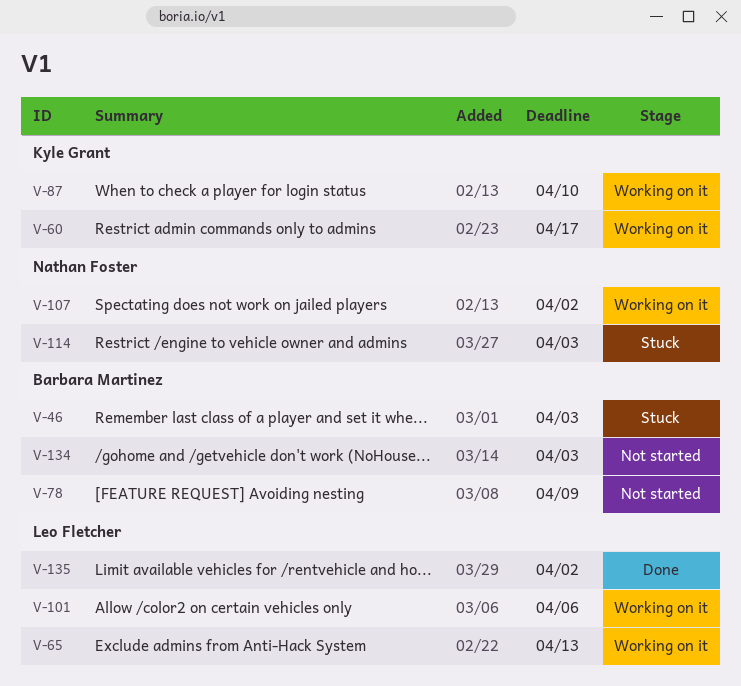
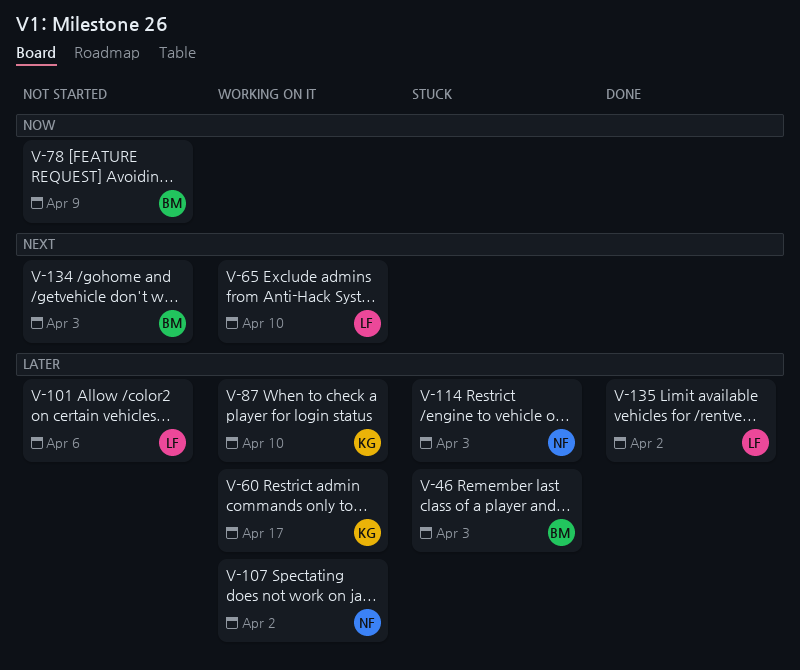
V-65, due: Apr 13 -> Apr 10
V-101, status: Working on it -> Not started

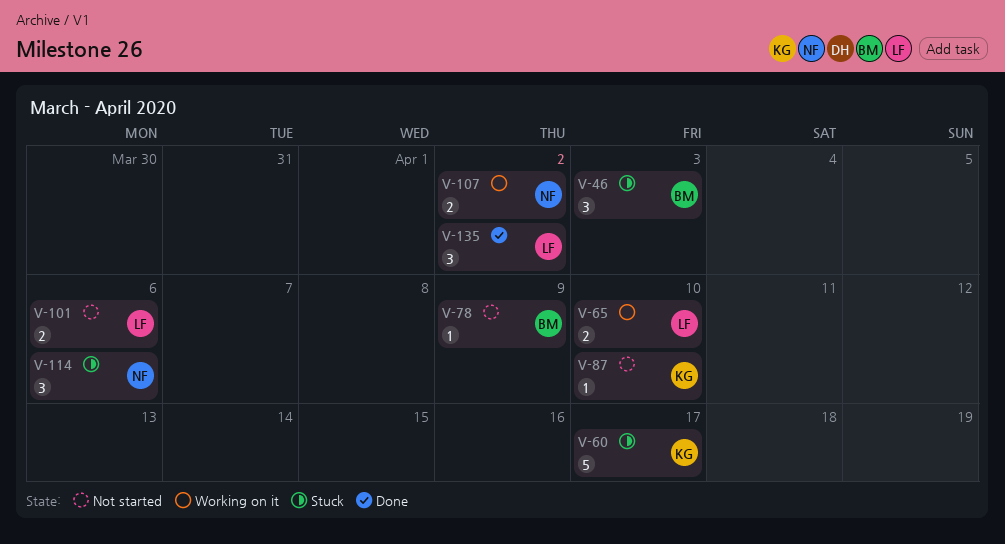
V-60, status: Working on it -> Stuck
V-87, status: Working on it -> Not started
V-114, due: Apr 3 -> Apr 6
V-134: present -> none

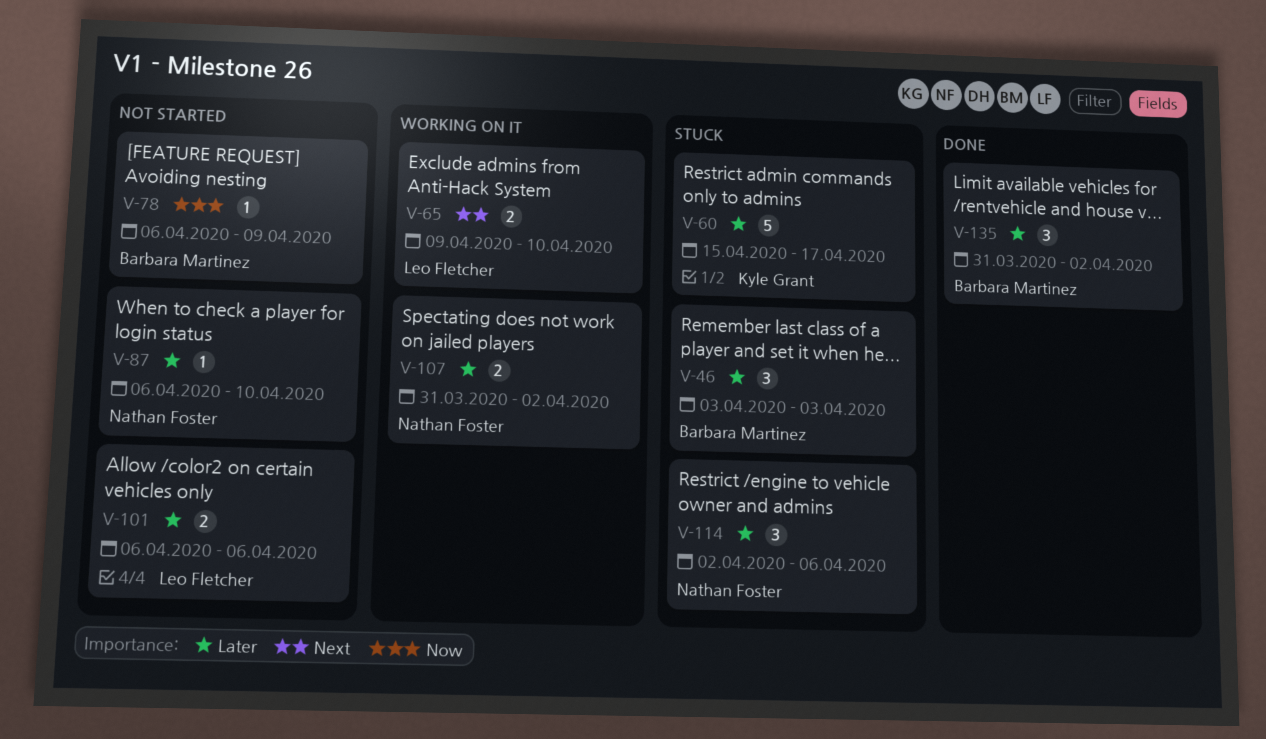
V-87, owner: Kyle Grant -> Nathan Foster
V-135, owner: Leo Fletcher -> Barbara Martinez

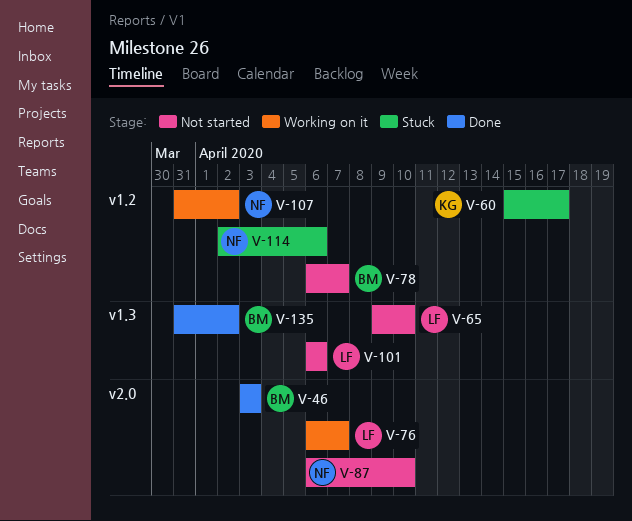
V-46, status: Stuck -> Done
V-65, status: Working on it -> Not started
V-76: none -> present
V-78, due: Apr 9 -> Apr 7

